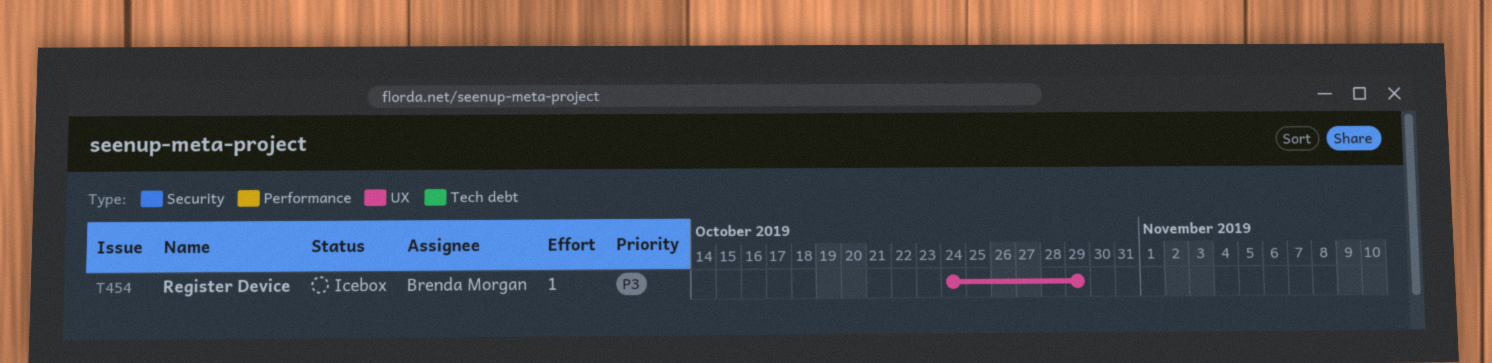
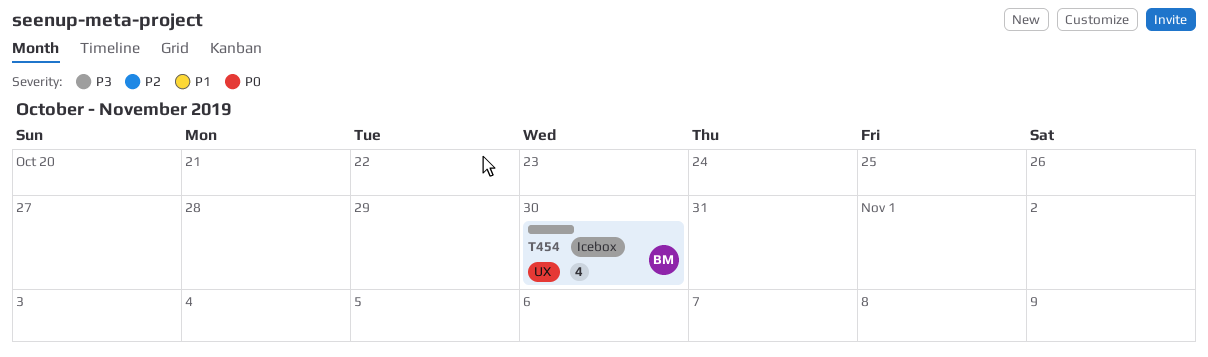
T454, estimate: 1 -> 4
T454, due: Oct 29 -> Oct 30

